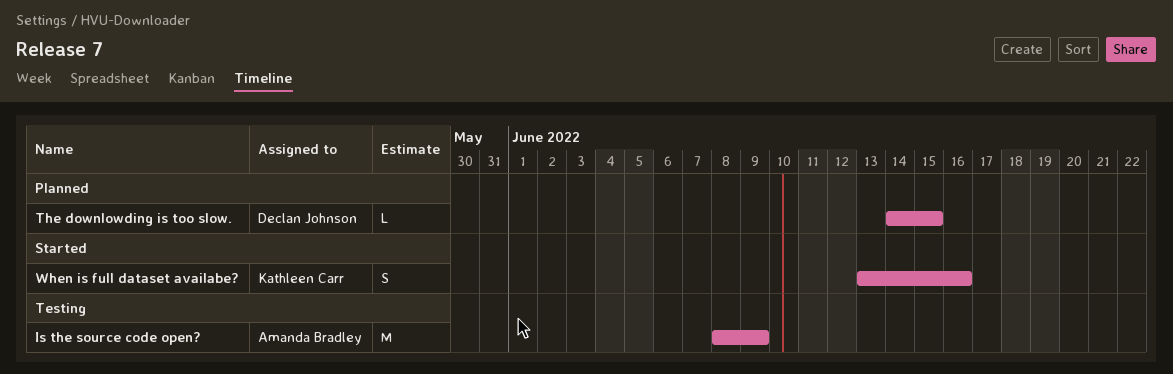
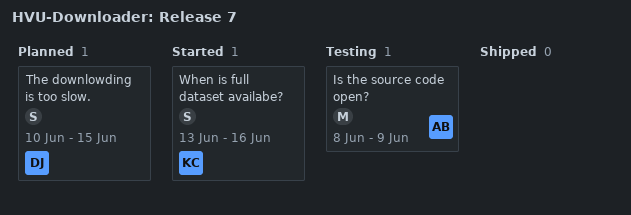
The downlowding is too slow., estimate: L -> S
The downlowding is too slow., start: Jun 14 -> Jun 10

